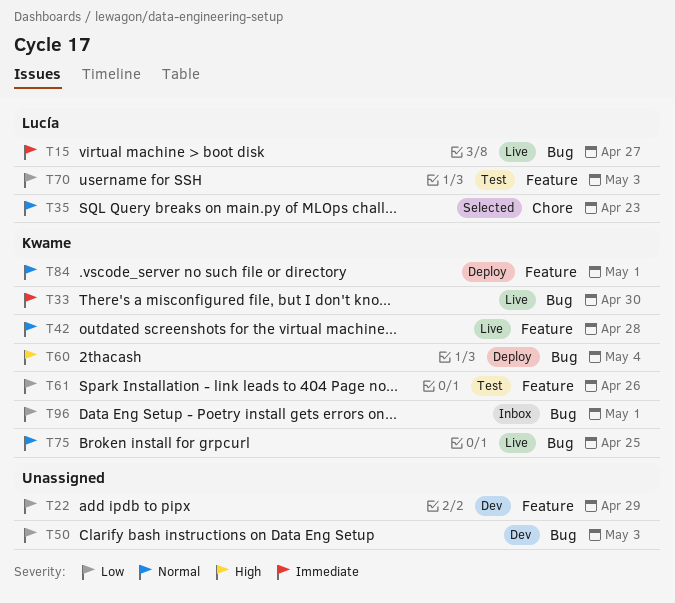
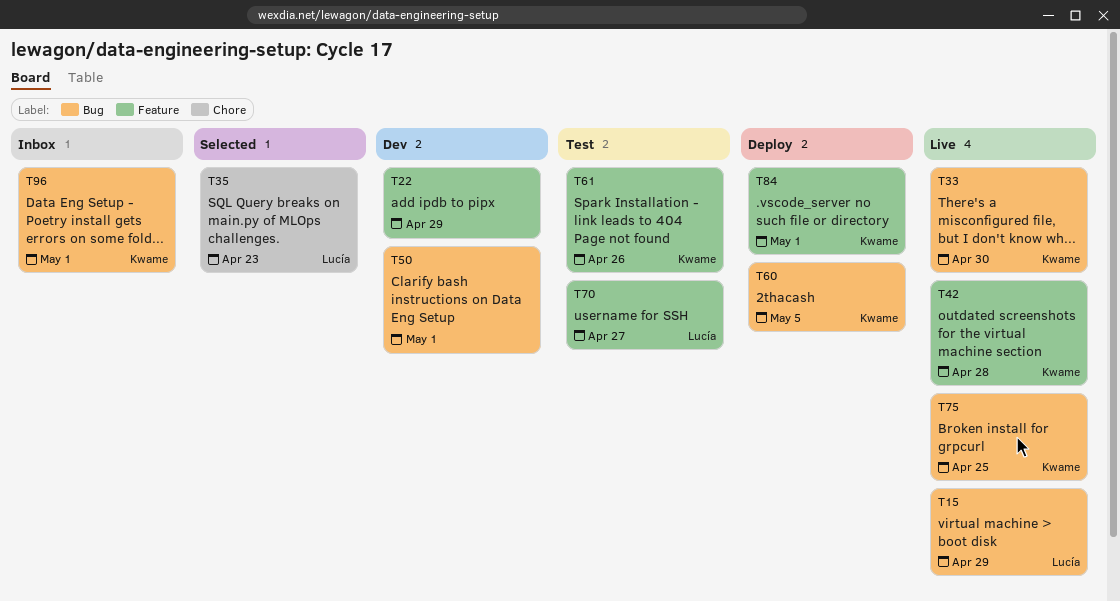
T15, due: Apr 27 -> Apr 29
T50, due: May 3 -> May 1
T60, due: May 4 -> May 5
T70, due: May 3 -> Apr 27

